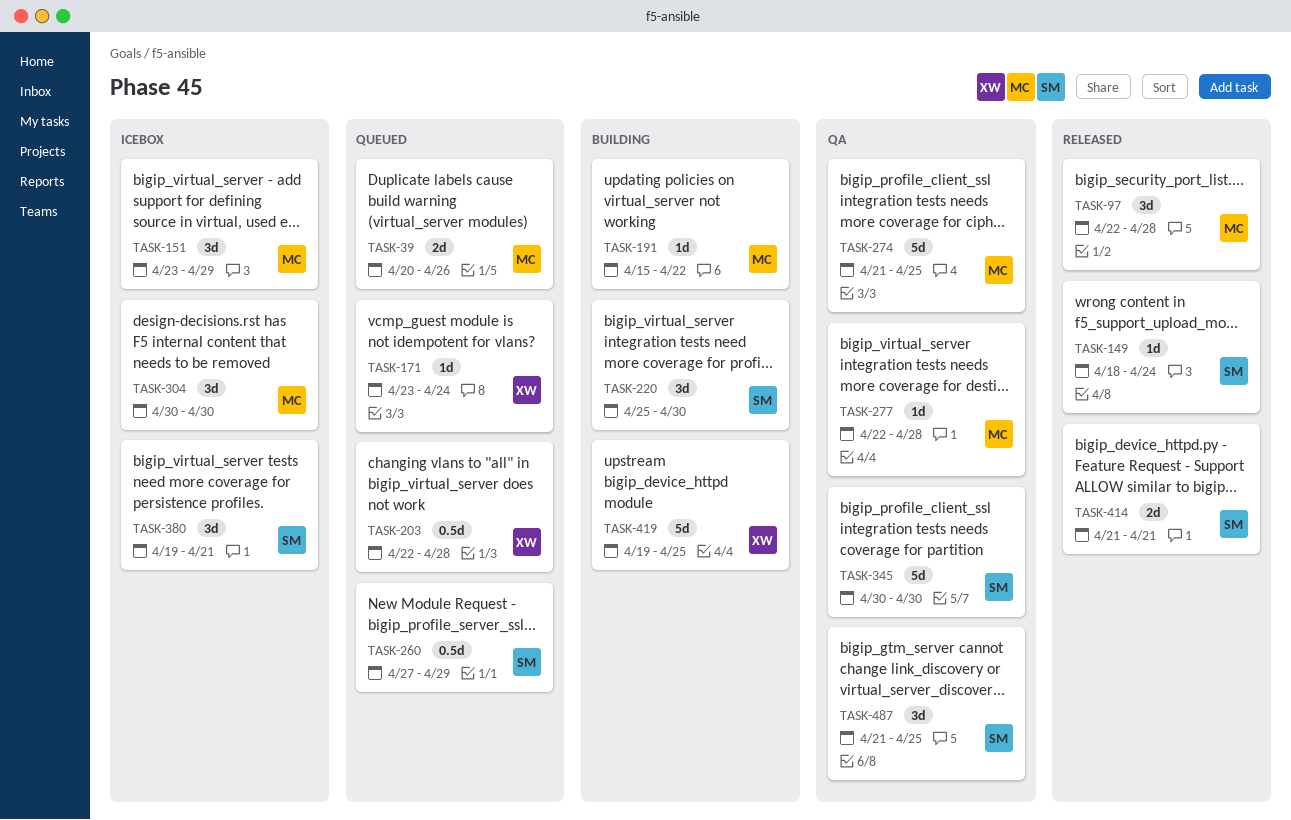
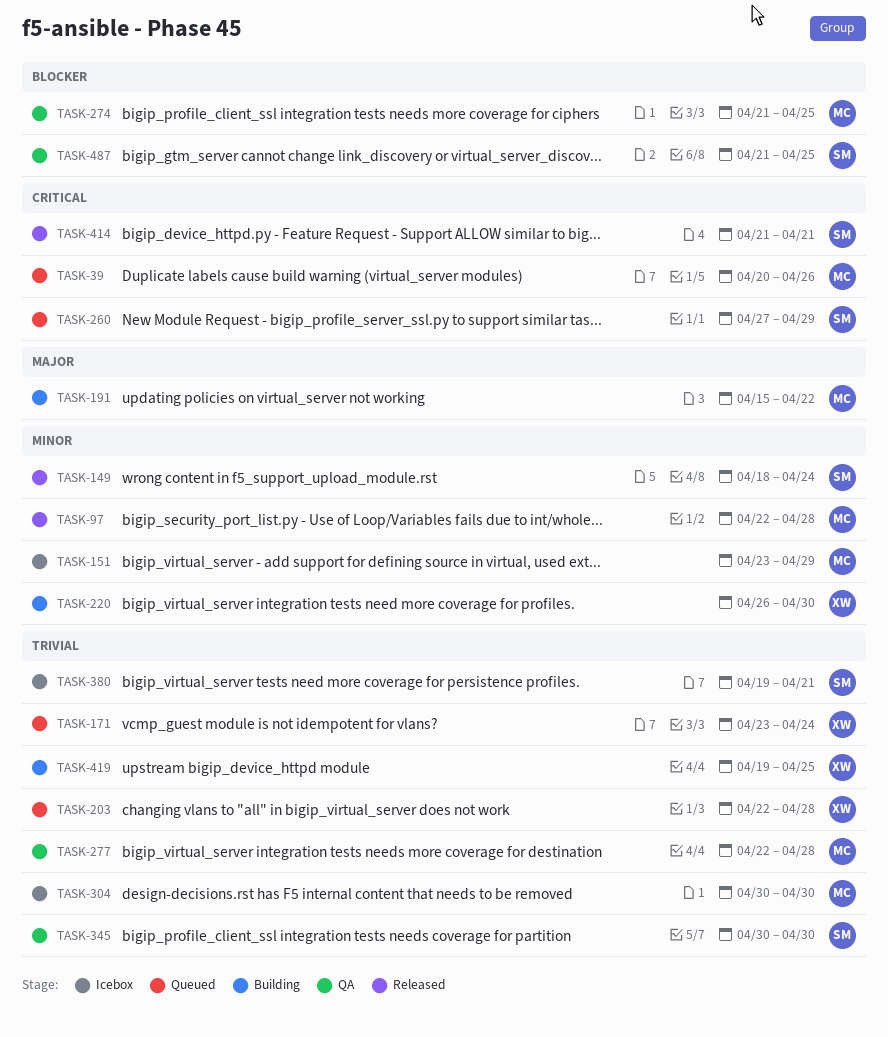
TASK-220, owner: SM -> XW
TASK-220, start: Apr 25 -> Apr 26

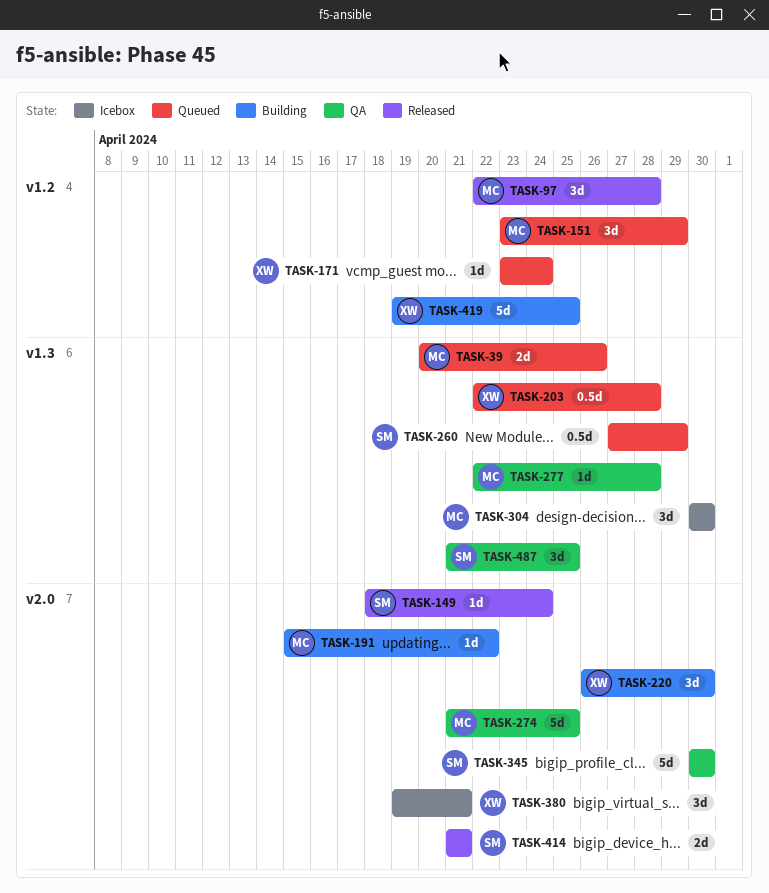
TASK-151, status: Icebox -> Queued
TASK-380, owner: SM -> XW

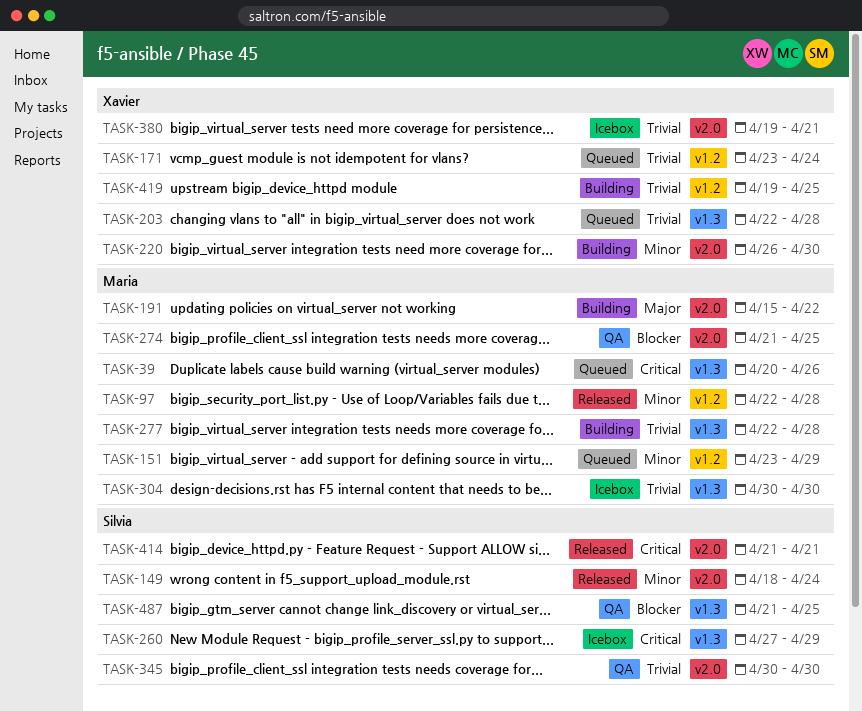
TASK-260, status: Queued -> Icebox
TASK-277, status: QA -> Building

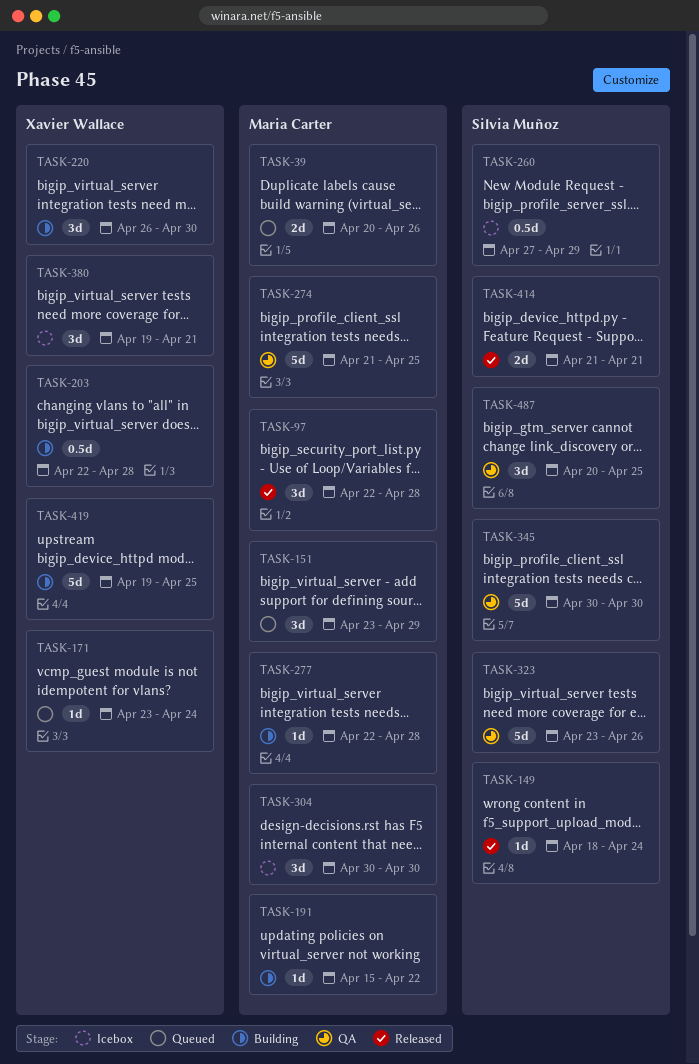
TASK-203, status: Queued -> Building
TASK-323: none -> present
TASK-487, start: Apr 21 -> Apr 20

